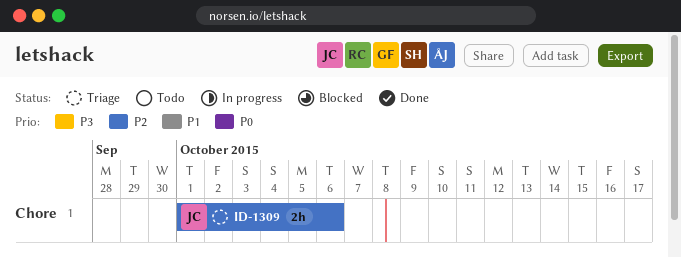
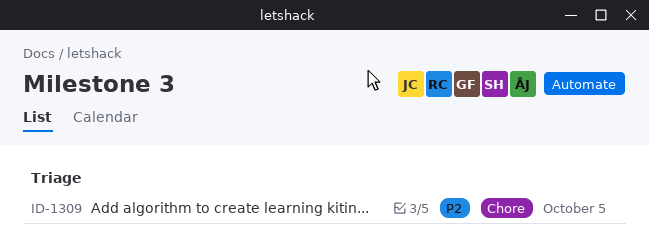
ID-1309, due: Oct 6 -> Oct 5

